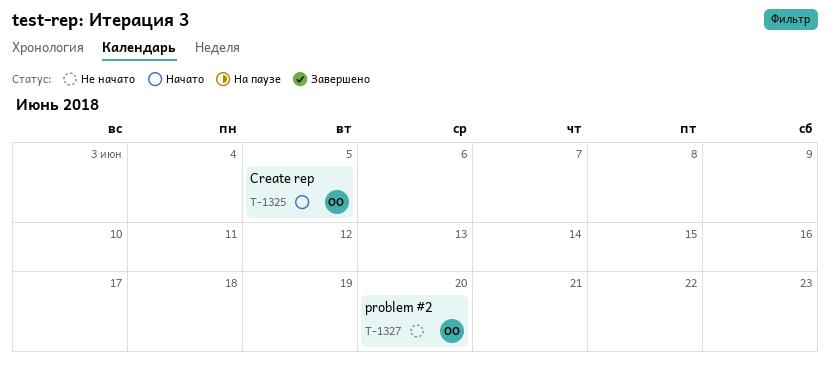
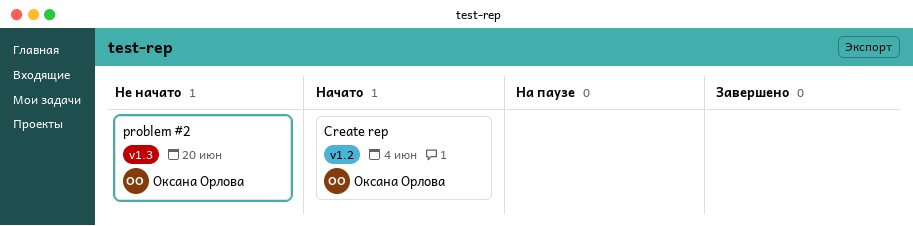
Create rep, due: Jun 5 -> Jun 4

